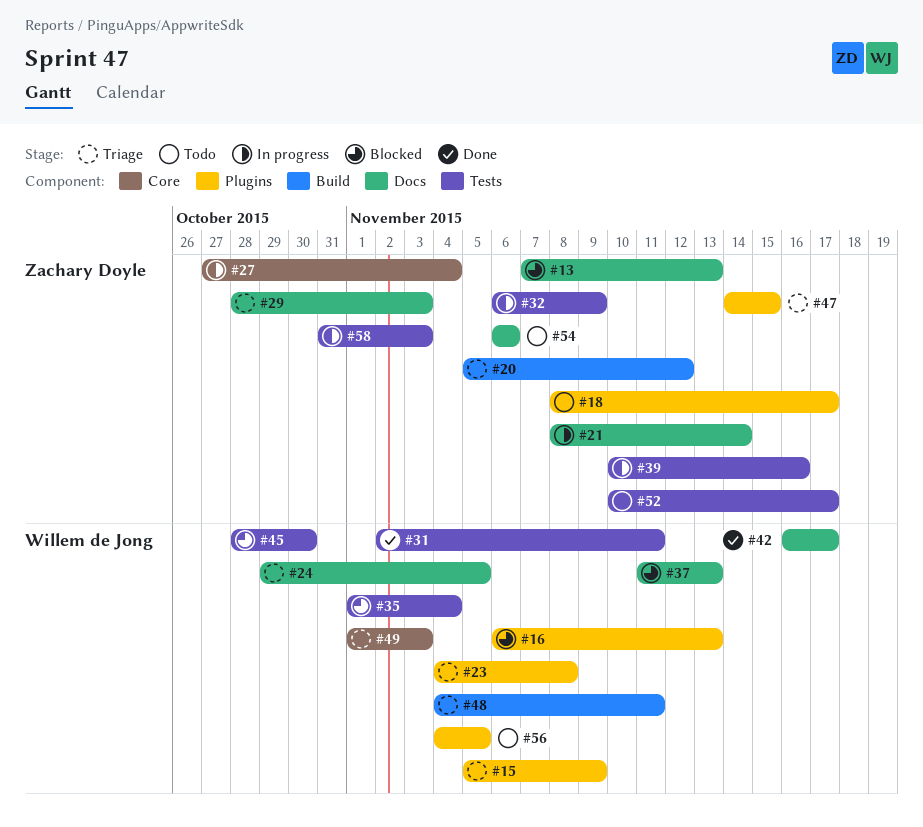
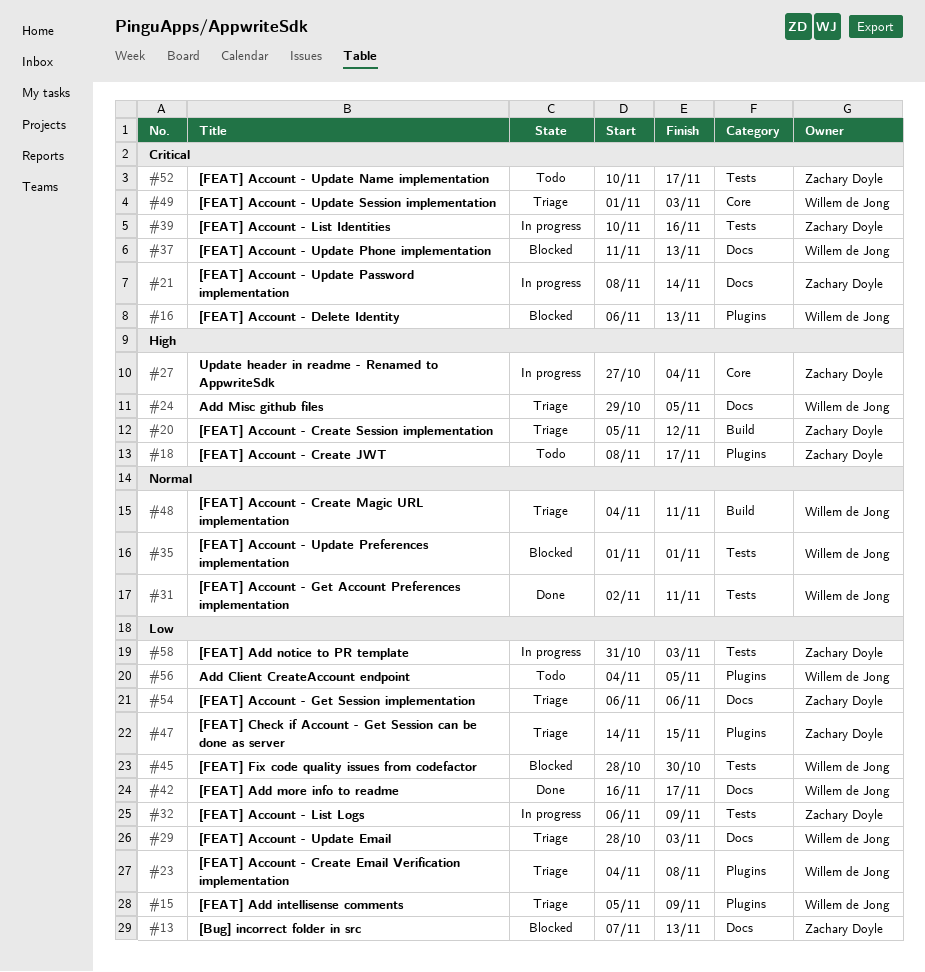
#29, owner: Zachary Doyle -> Willem de Jong
#35, due: Nov 4 -> Nov 1
#54, status: Todo -> Triage

